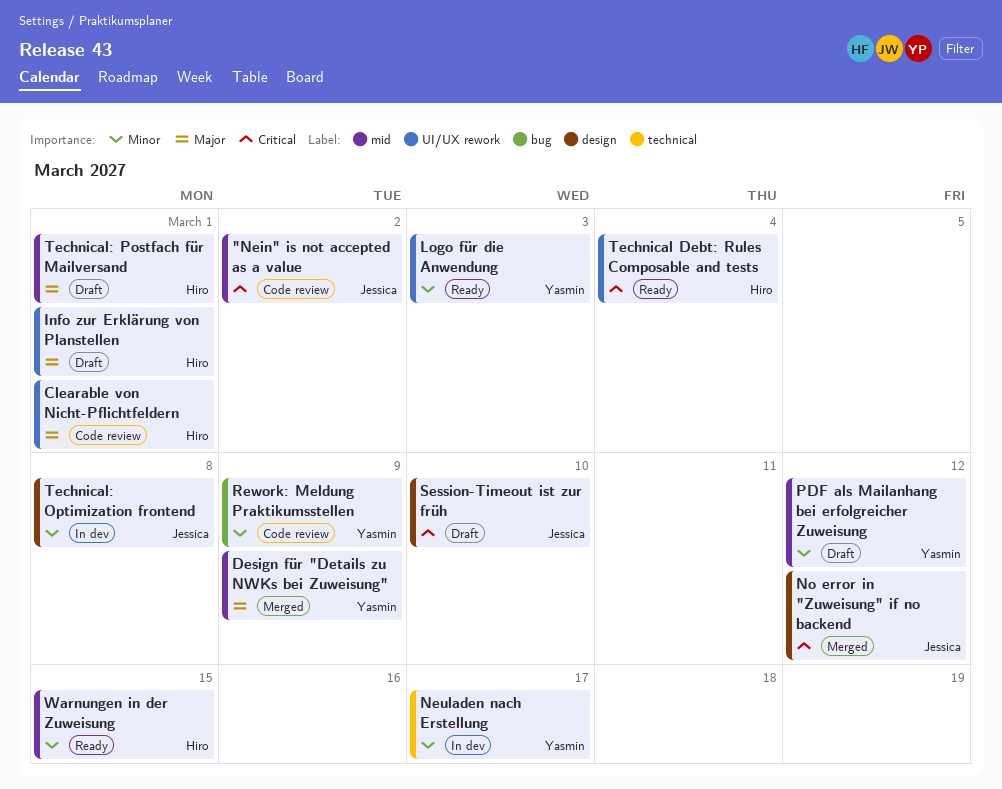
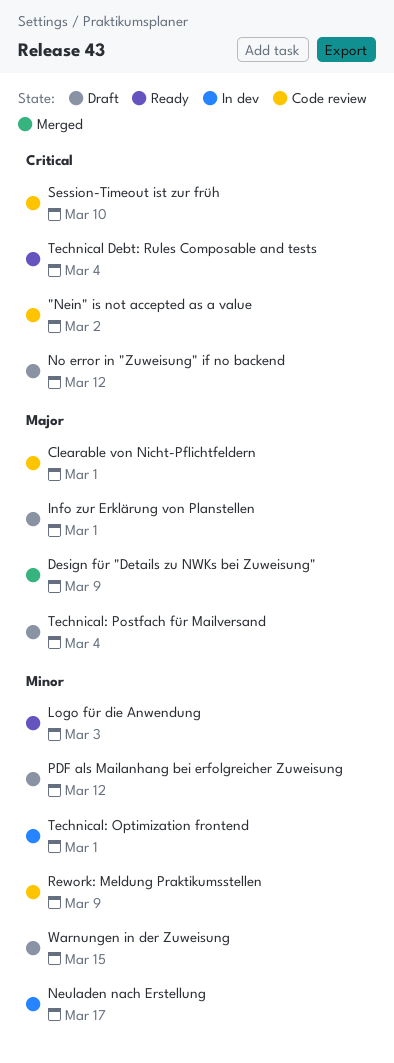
No error in "Zuweisung" if no backend, status: Merged -> Draft
Session-Timeout ist zur früh, status: Draft -> Code review
Technical: Optimization frontend, due: Mar 8 -> Mar 1
Technical: Postfach für Mailversand, due: Mar 1 -> Mar 4
Warnungen in der Zuweisung, status: Ready -> Draft

